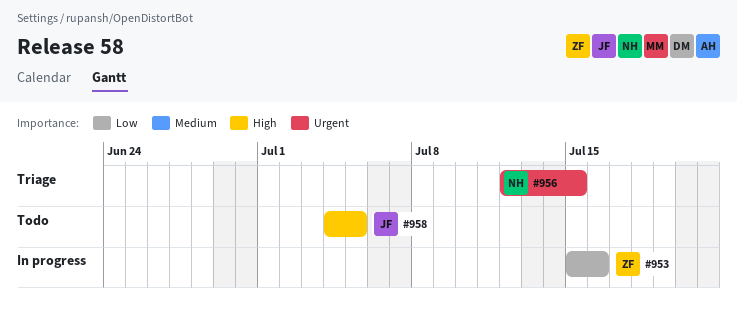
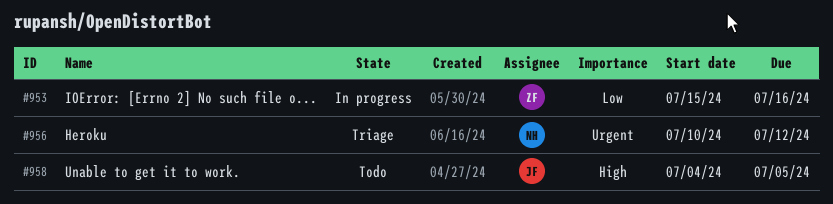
#956, start: Jul 12 -> Jul 10
#956, due: Jul 15 -> Jul 12

